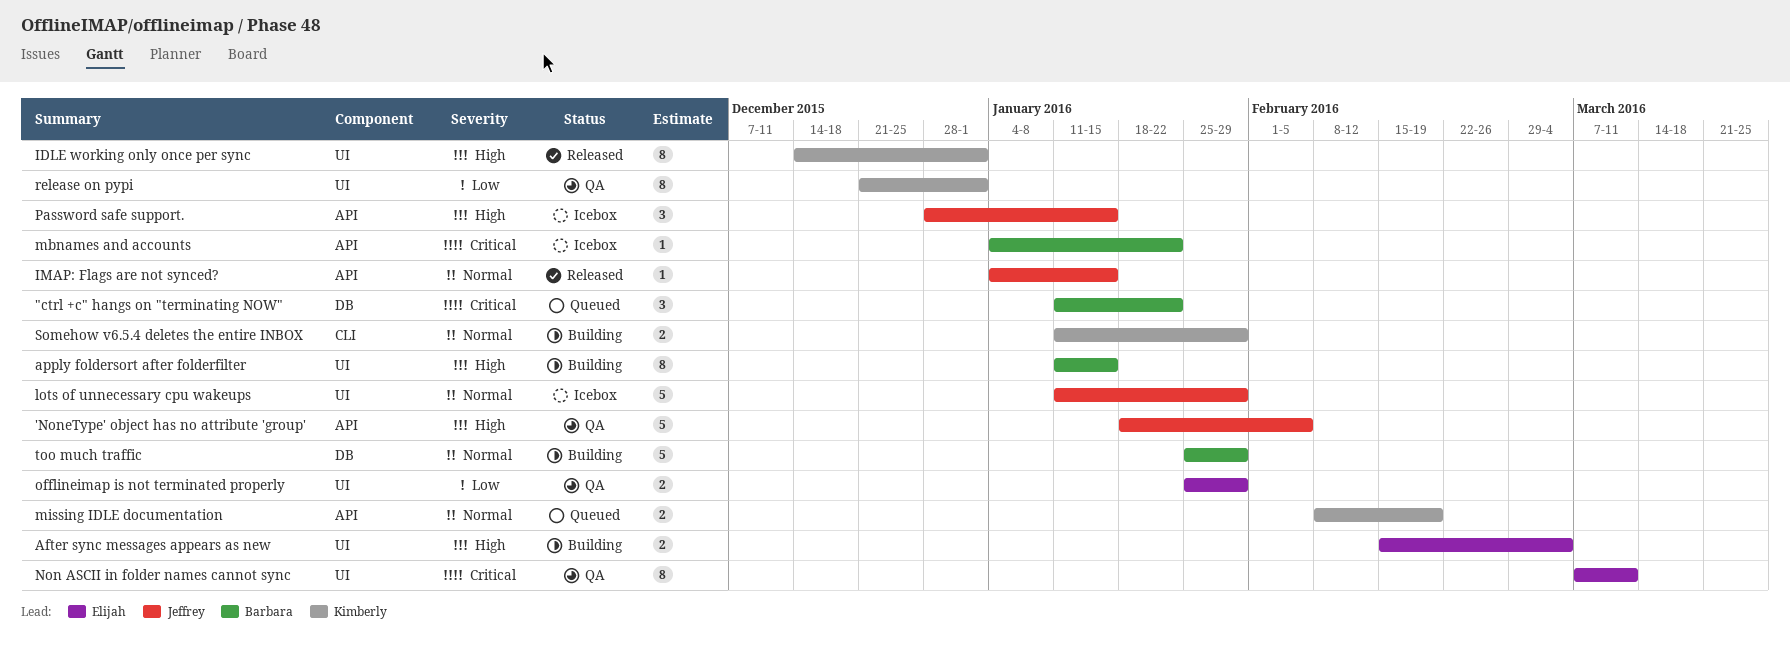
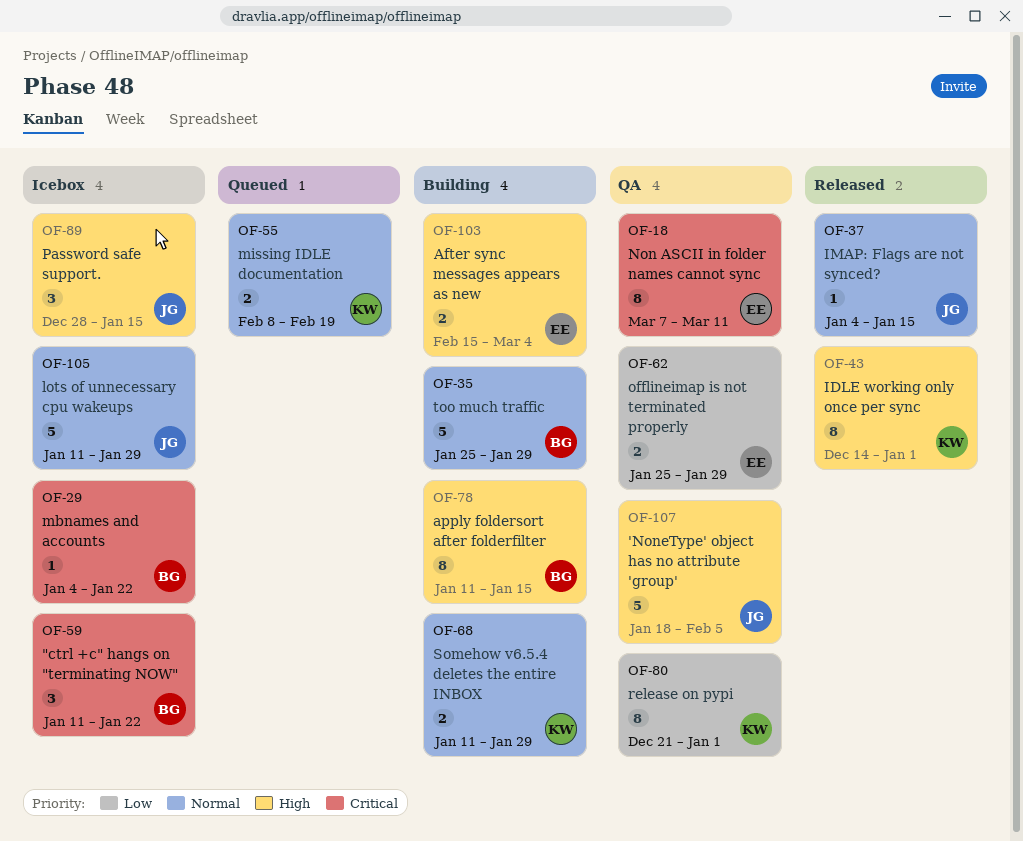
"ctrl +c" hangs on "terminating NOW", status: Queued -> Icebox

